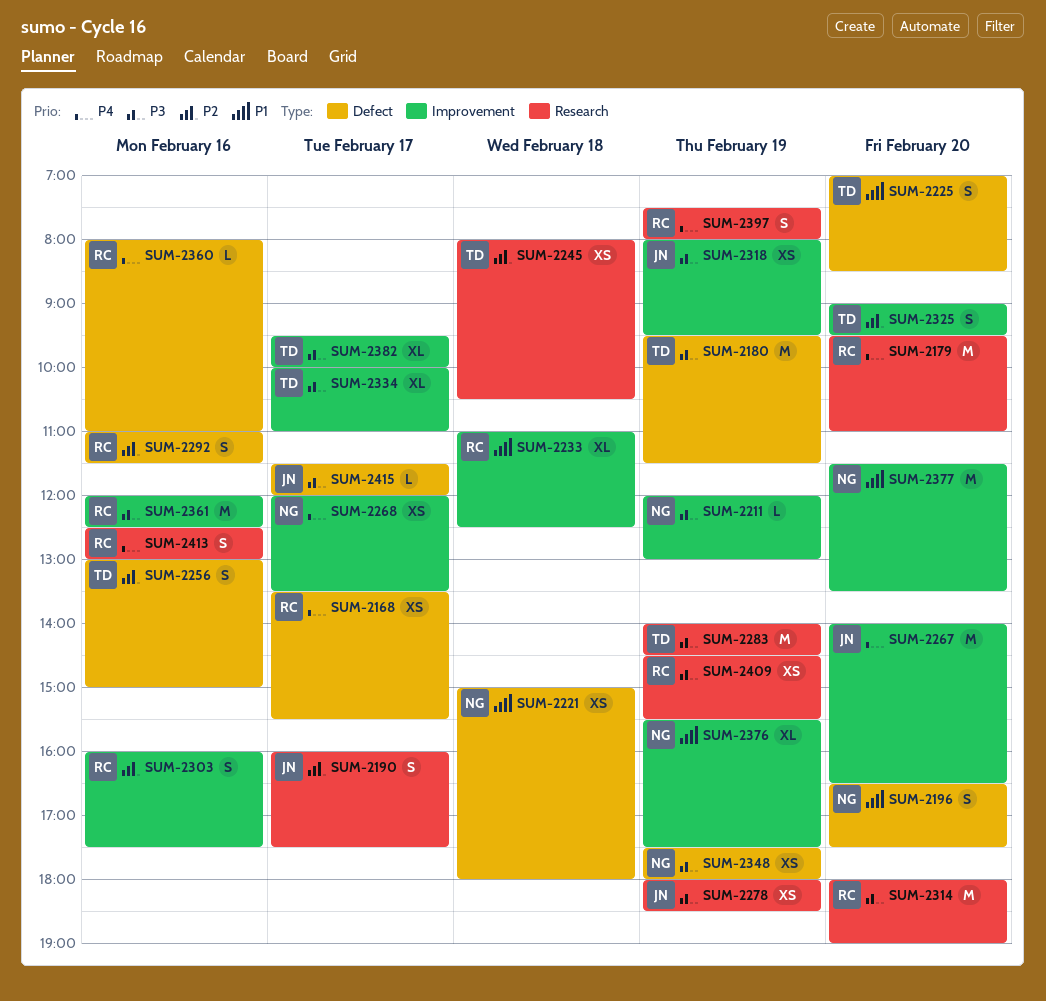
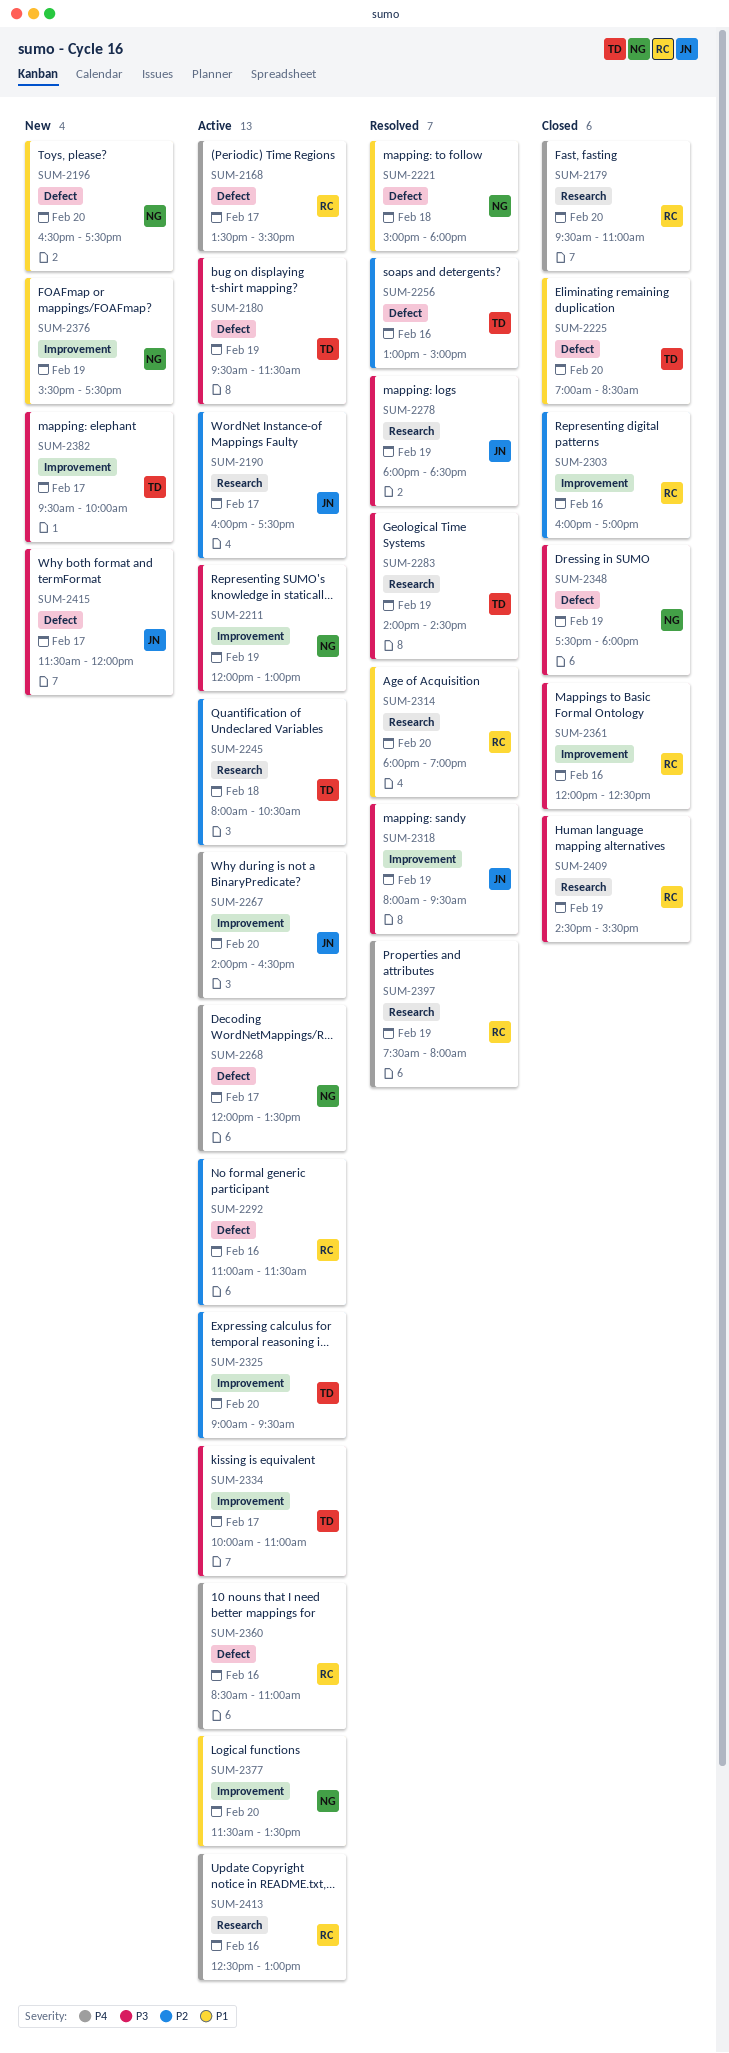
SUM-2233: present -> none
SUM-2268, label: Improvement -> Defect
SUM-2303, ends: 17:30 -> 17:00
SUM-2314, priority: P3 -> P1
SUM-2360, begins: 08:00 -> 08:30

